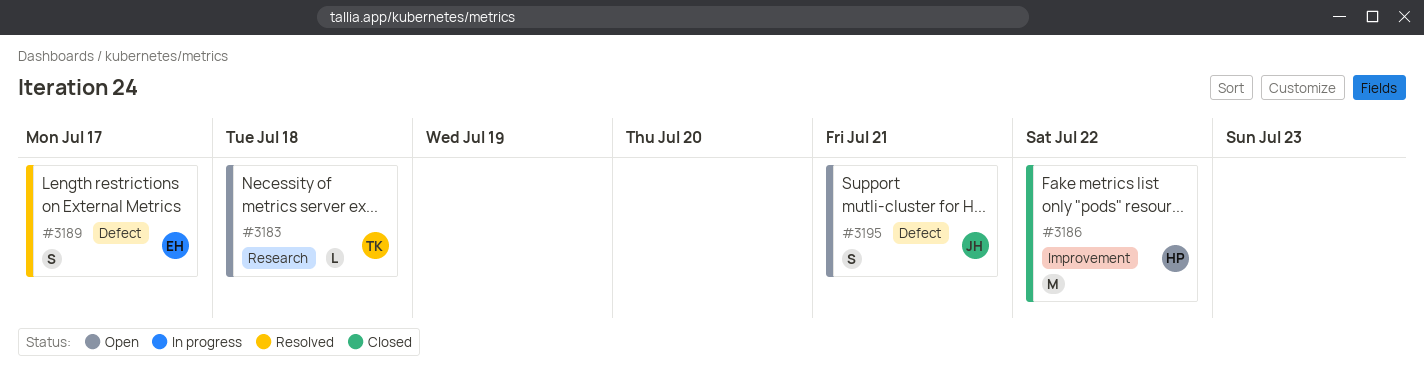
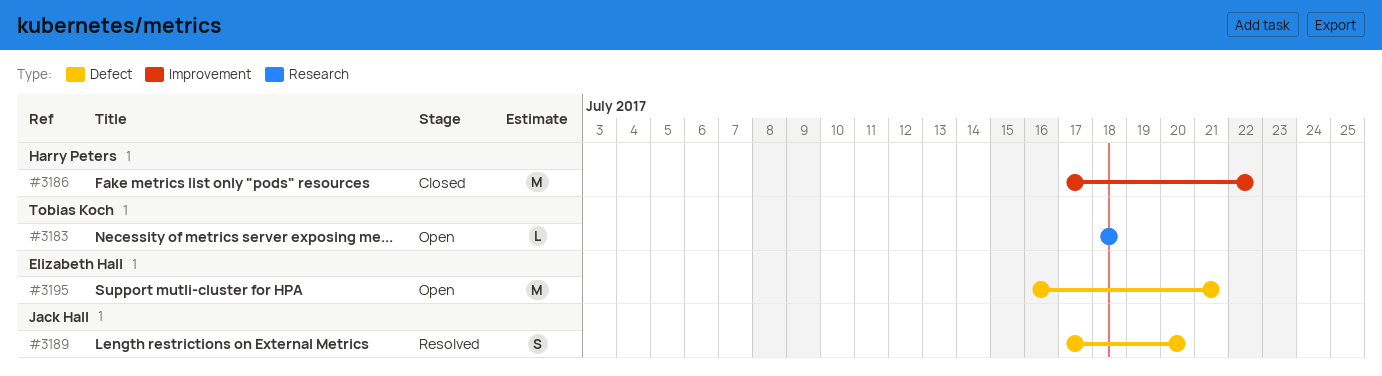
#3189, owner: Elizabeth Hall -> Jack Hall
#3189, due: Jul 17 -> Jul 20
#3195, owner: Jack Hall -> Elizabeth Hall
#3195, estimate: S -> M

